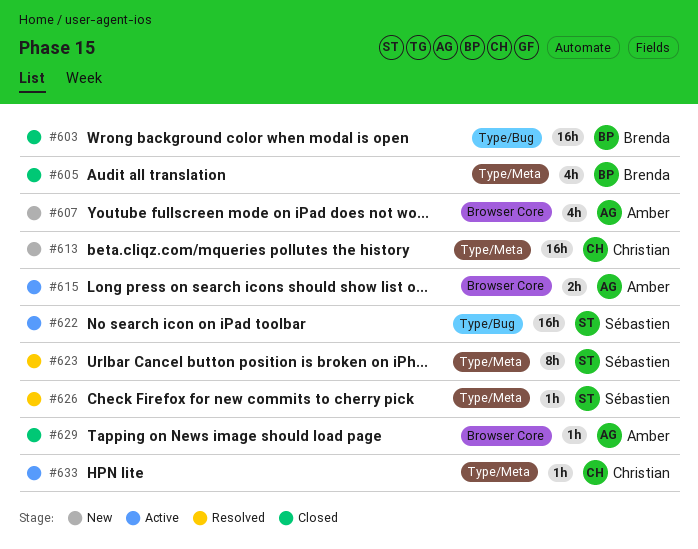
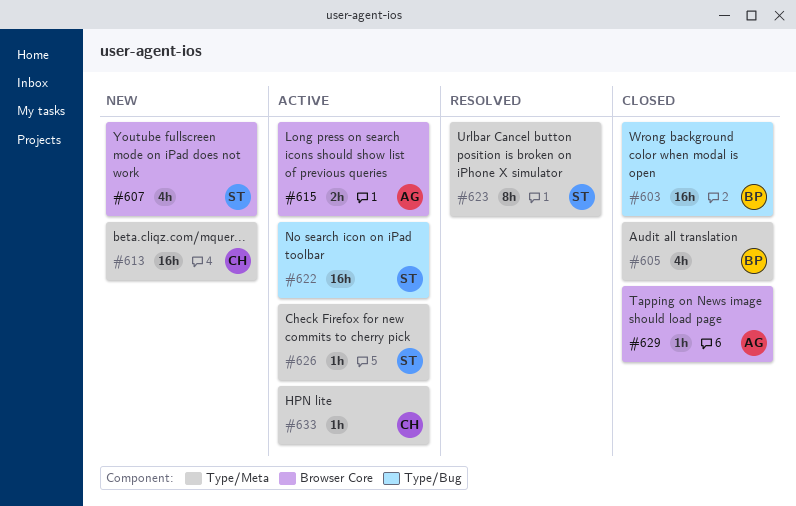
#607, owner: Amber -> Sébastien
#626, status: Resolved -> Active

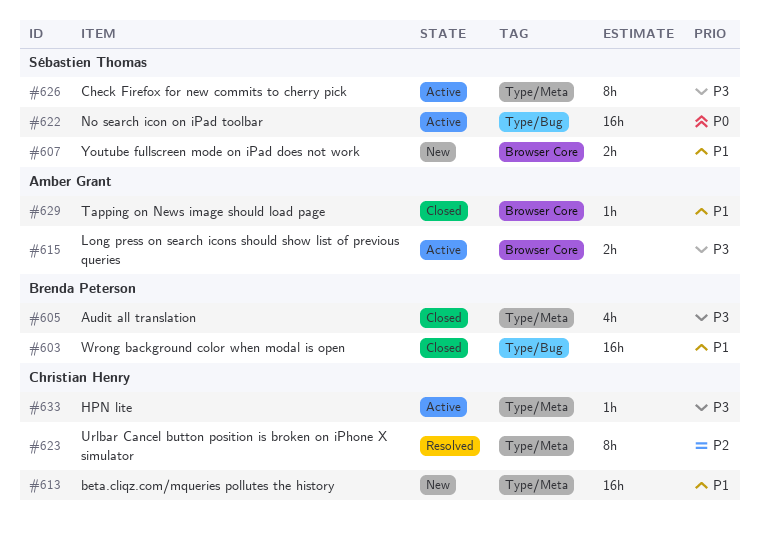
#607, estimate: 4h -> 2h
#623, owner: Sébastien Thomas -> Christian Henry
#626, estimate: 1h -> 8h

